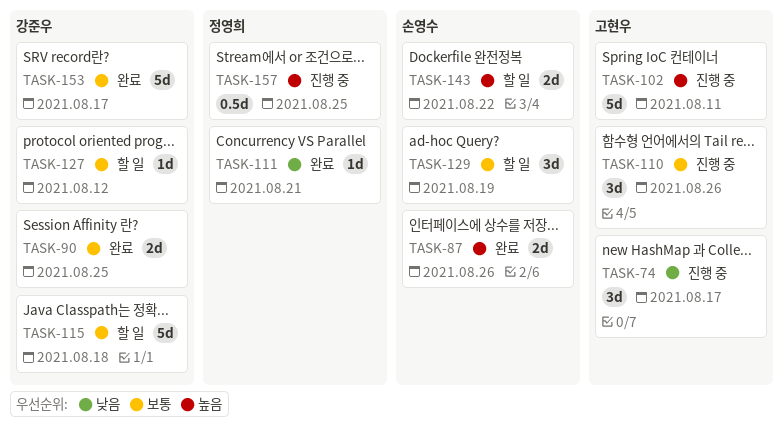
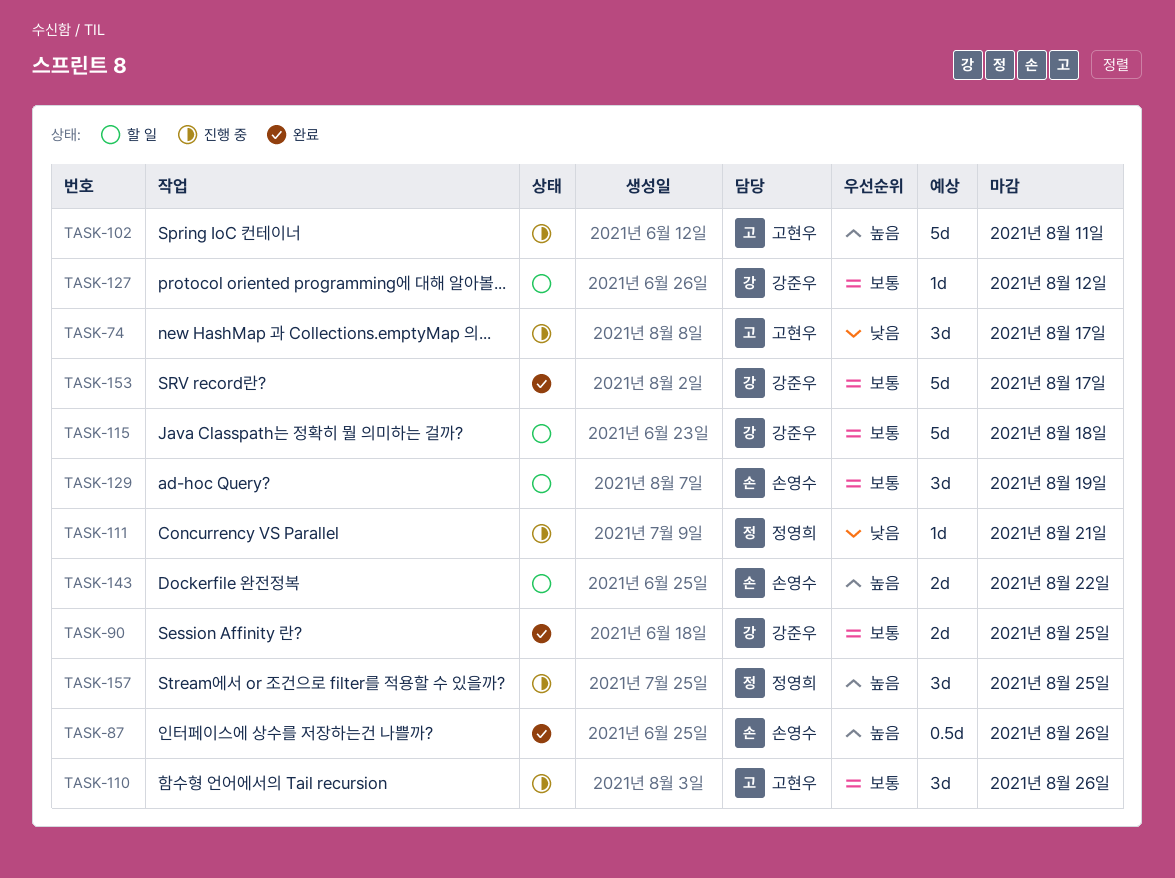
TASK-87, estimate: 2d -> 0.5d
TASK-111, status: 완료 -> 진행 중
TASK-157, estimate: 0.5d -> 3d

